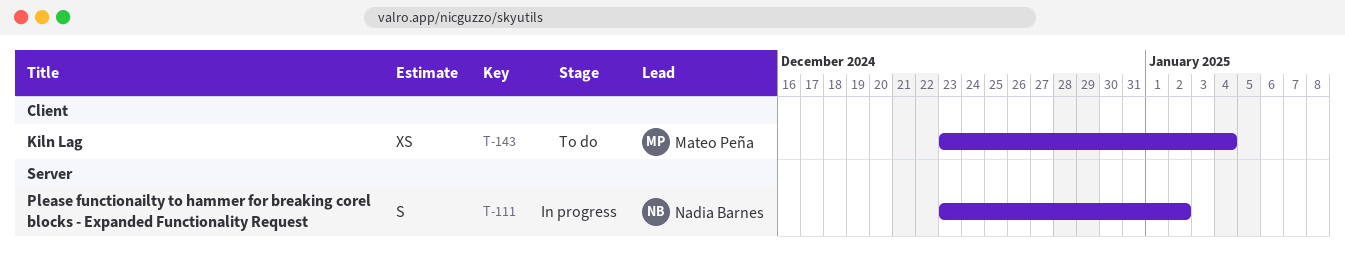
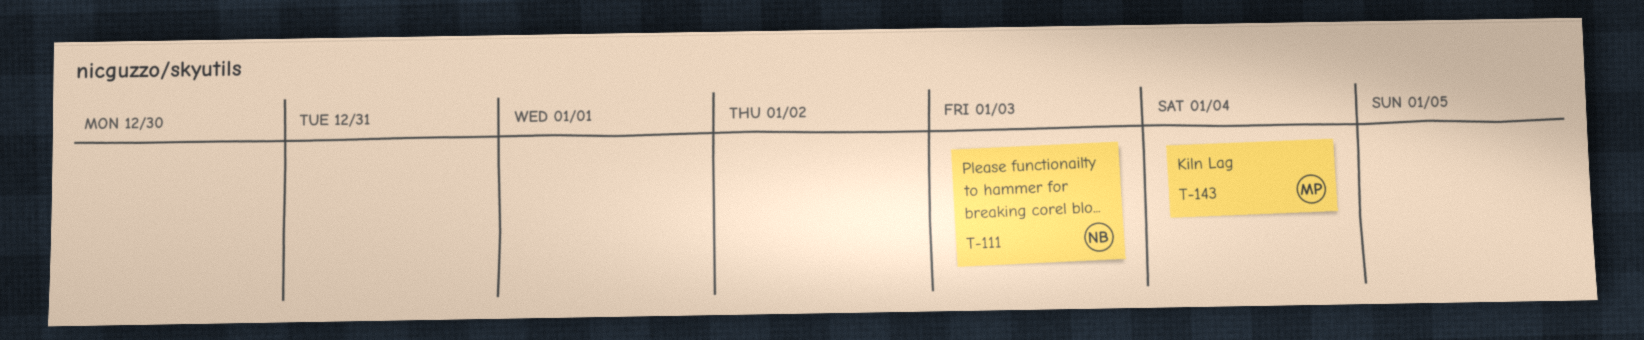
T-111, due: Jan 2 -> Jan 3

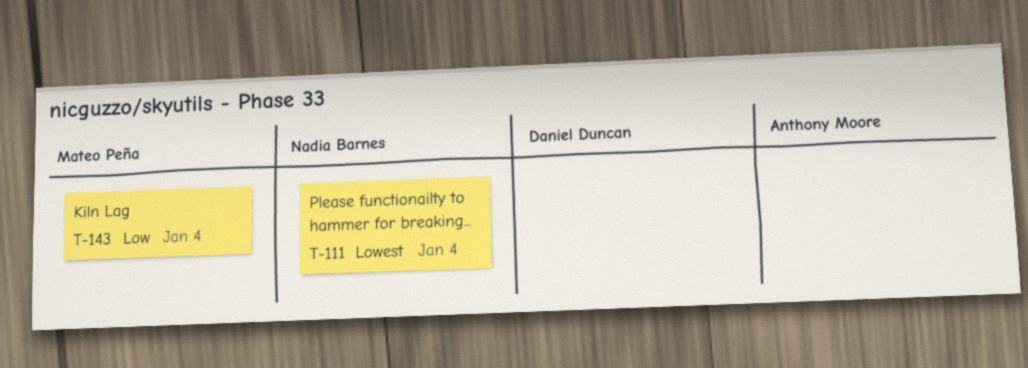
T-111, due: Jan 3 -> Jan 4

